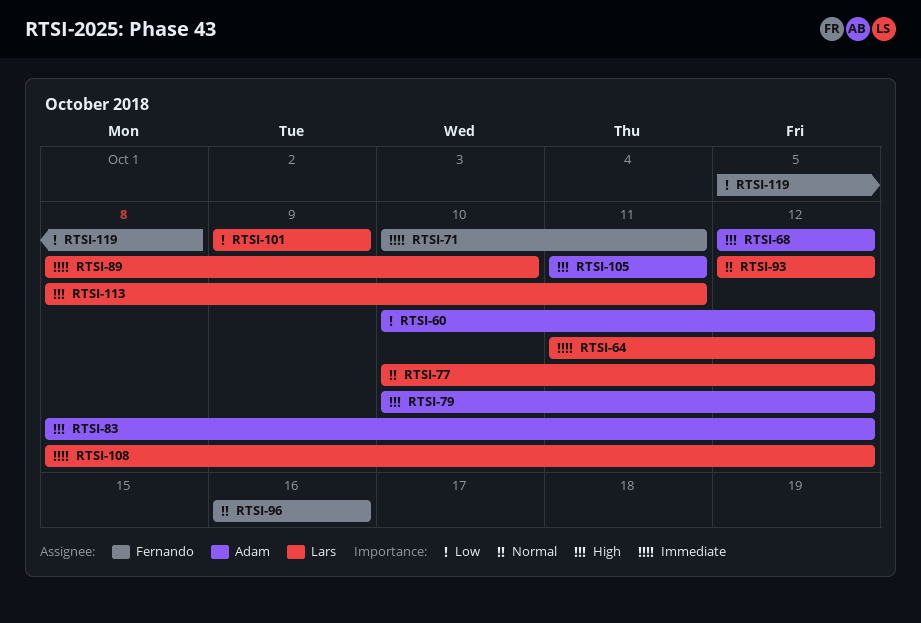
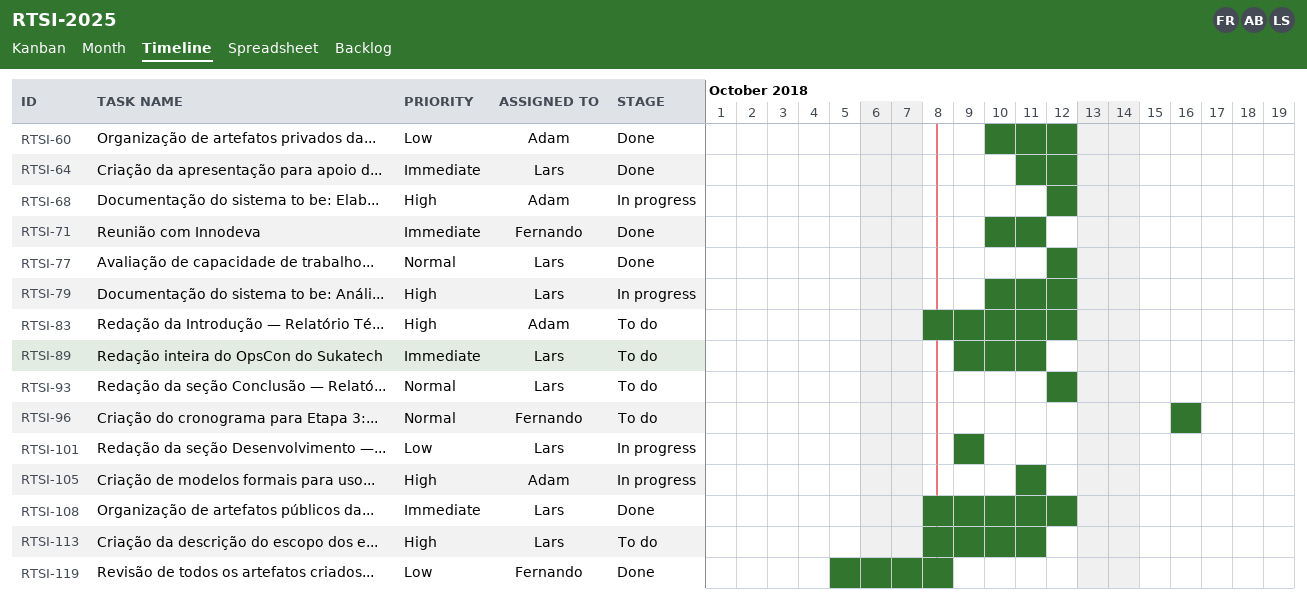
RTSI-77, start: Oct 10 -> Oct 12
RTSI-79, owner: Adam -> Lars
RTSI-89, start: Oct 8 -> Oct 9
RTSI-89, due: Oct 10 -> Oct 11

